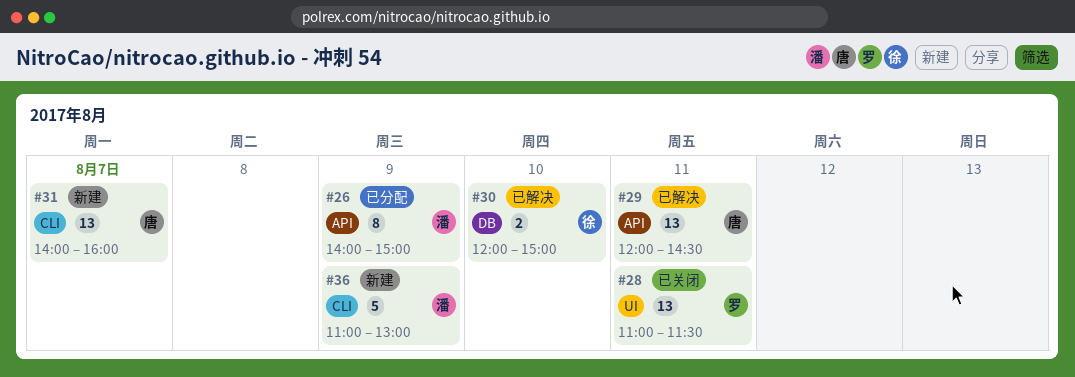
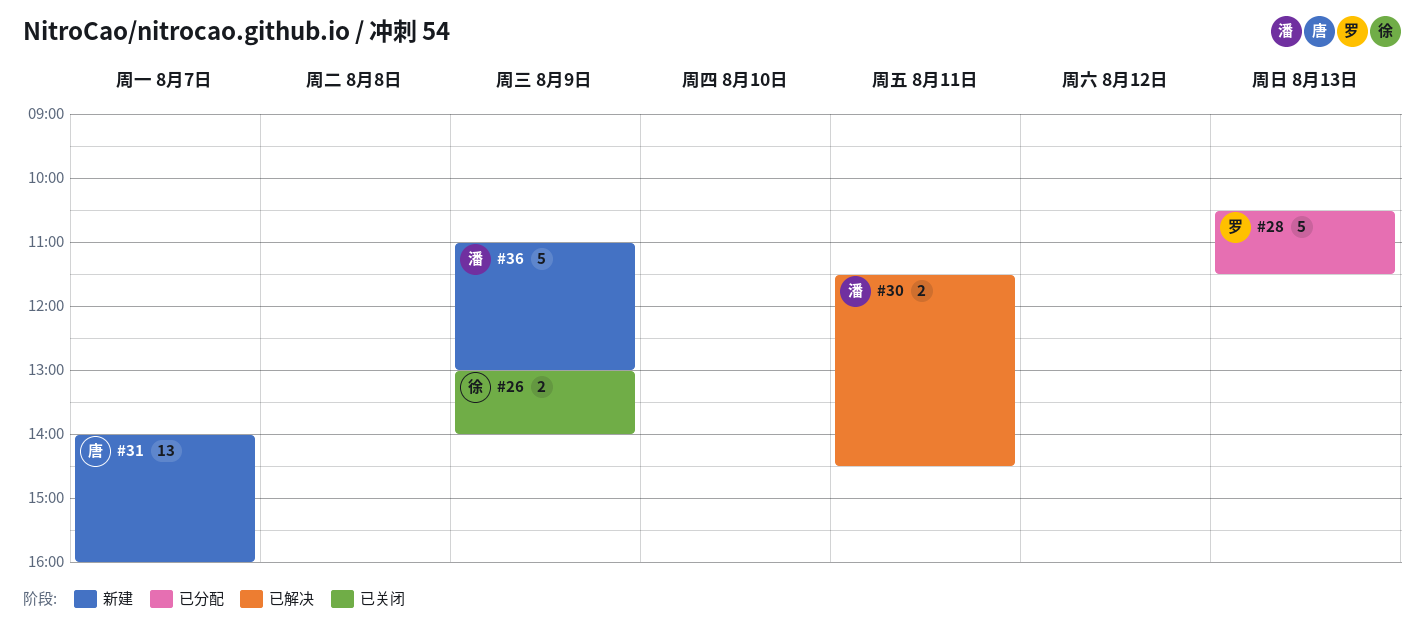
#26, status: 已分配 -> 已关闭
#26, owner: 潘 -> 徐
#26, estimate: 8 -> 2
#26, begins: 14:00 -> 13:00
#26, ends: 15:00 -> 14:00
#28, status: 已关闭 -> 已分配
#28, estimate: 13 -> 5
#28, day: Aug 11 -> Aug 13
#28, begins: 11:00 -> 10:30
#29: present -> none
#30, owner: 徐 -> 潘
#30, day: Aug 10 -> Aug 11
#30, begins: 12:00 -> 11:30
#30, ends: 15:00 -> 14:30

